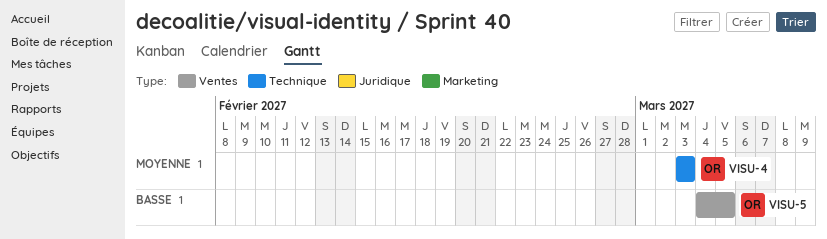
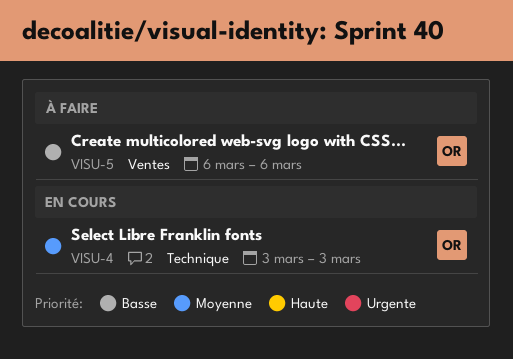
VISU-5, start: Mar 4 -> Mar 6
VISU-5, due: Mar 5 -> Mar 6

